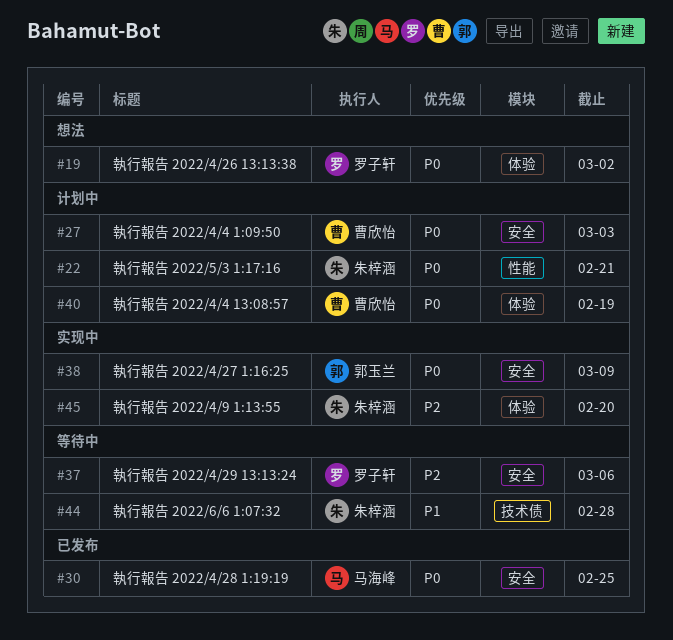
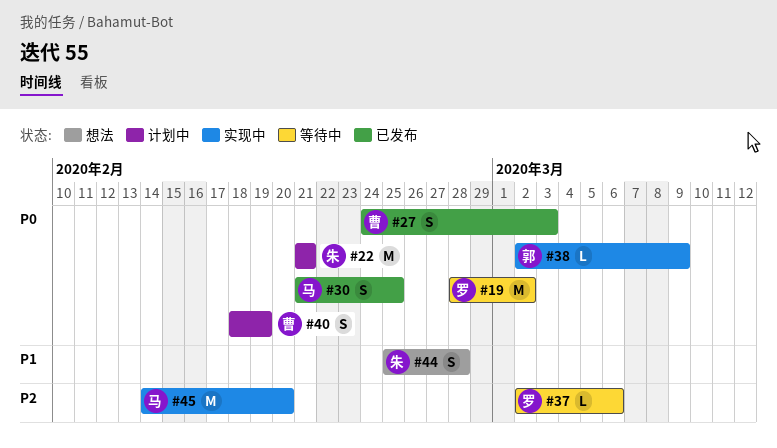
#19, status: 想法 -> 等待中
#27, status: 计划中 -> 已发布
#44, status: 等待中 -> 想法
#45, owner: 朱梓涵 -> 马海峰

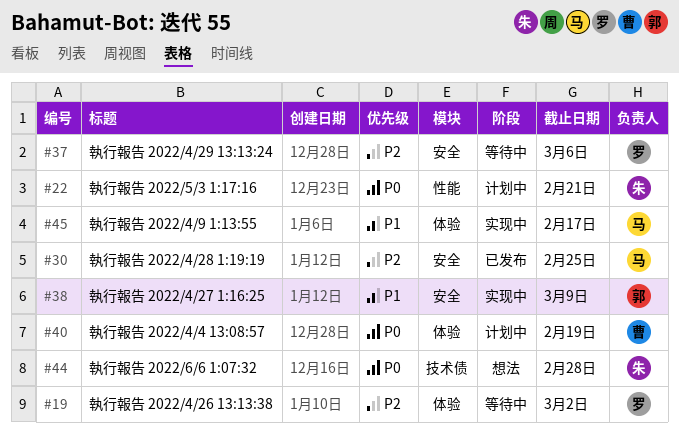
#19, priority: P0 -> P2
#27: present -> none
#30, priority: P0 -> P2
#38, priority: P0 -> P1
#44, priority: P1 -> P0
#45, priority: P2 -> P1
#45, due: Feb 20 -> Feb 17

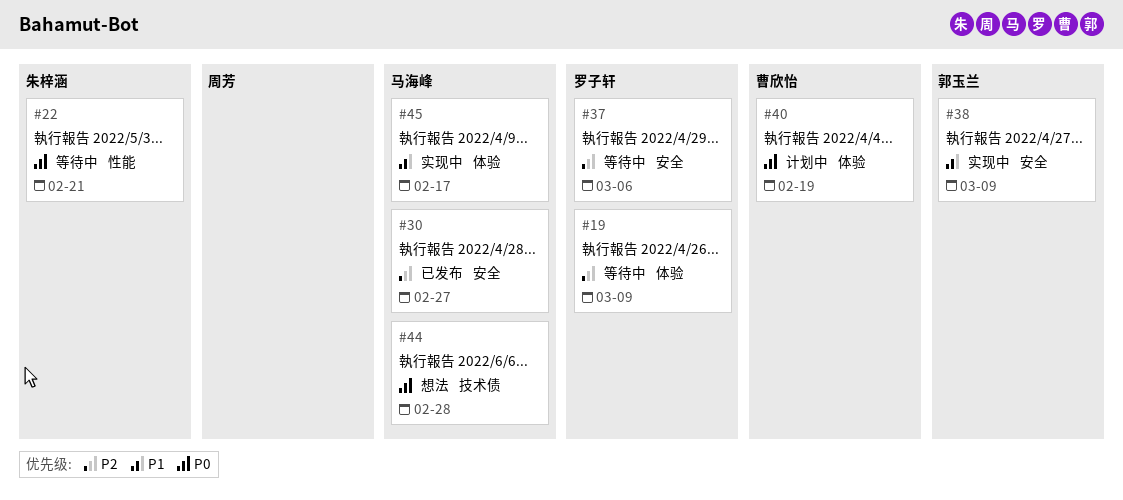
#19, due: Mar 2 -> Mar 9
#22, status: 计划中 -> 等待中
#30, due: Feb 25 -> Feb 27
#44, owner: 朱梓涵 -> 马海峰

